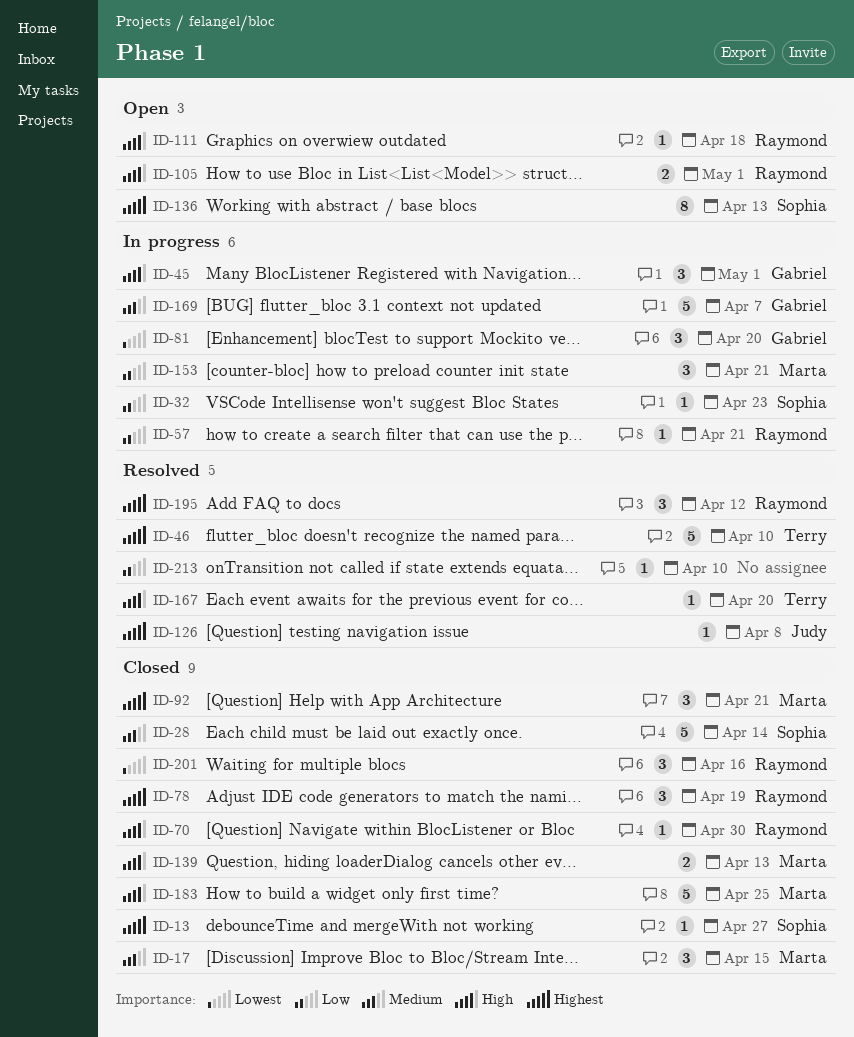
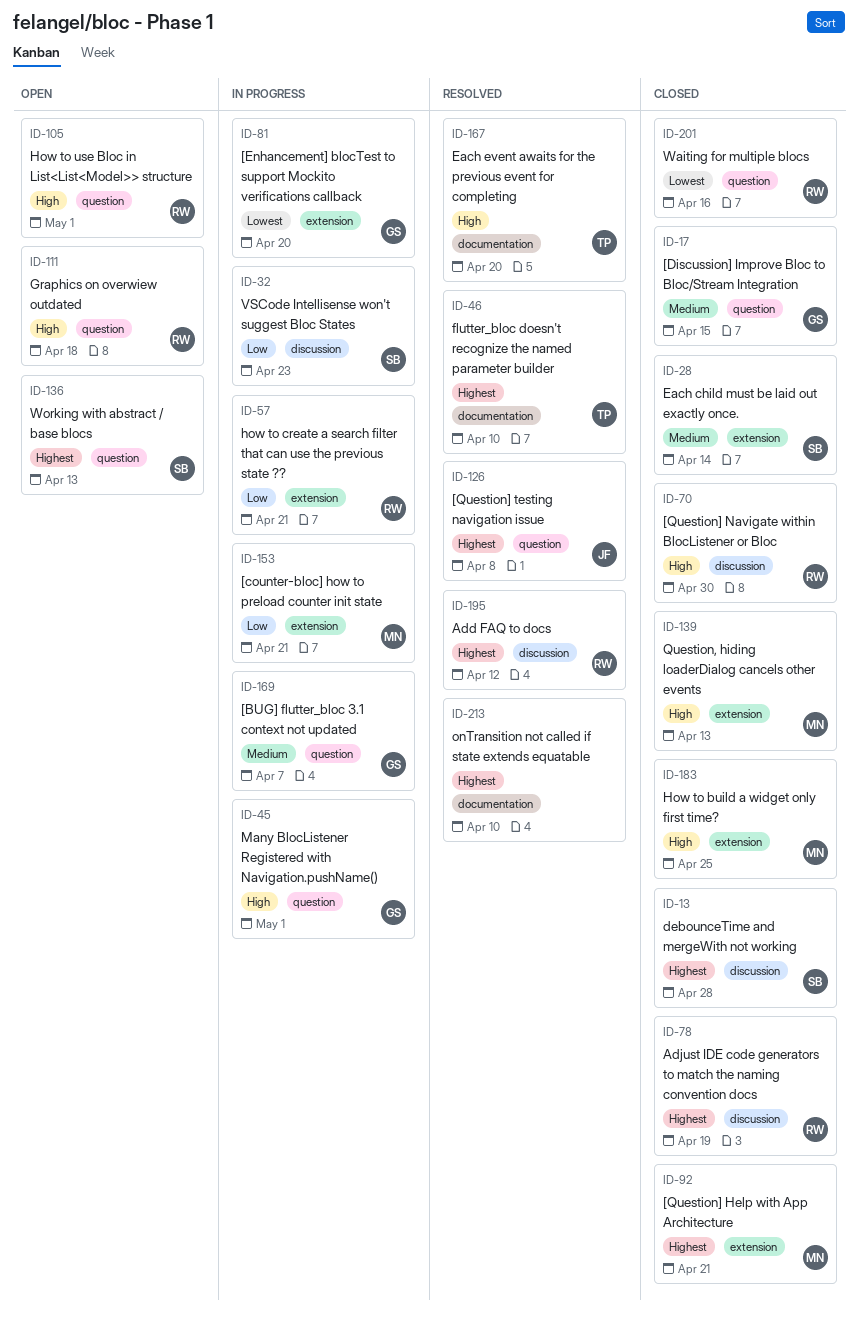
ID-13, due: Apr 27 -> Apr 28
ID-17, owner: Marta -> Gabriel
ID-213, priority: Low -> Highest

